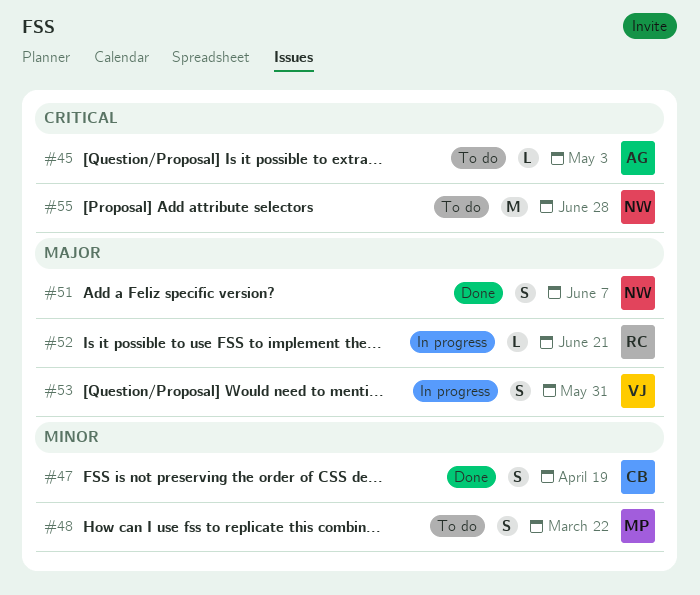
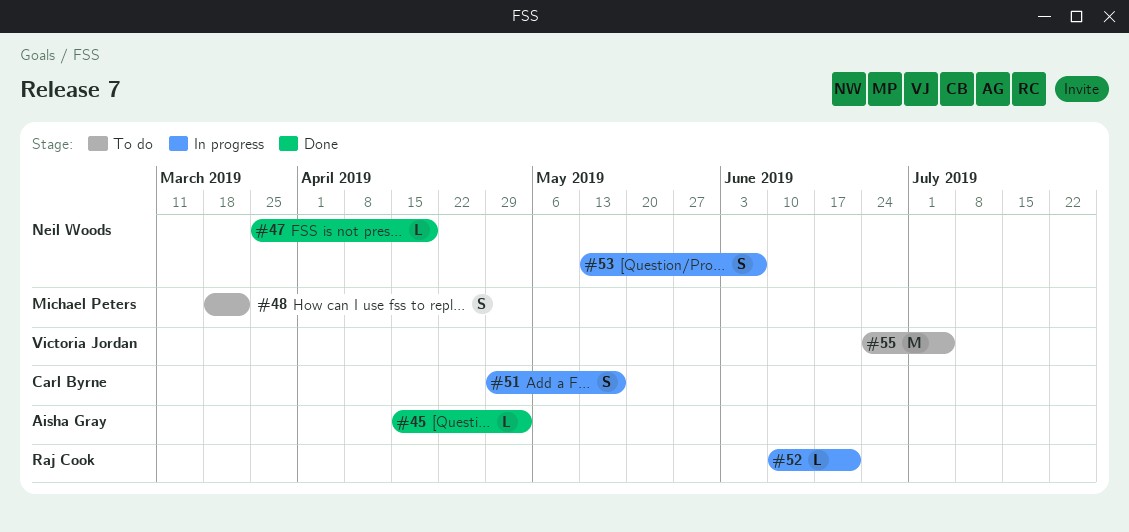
#45, status: To do -> Done
#47, owner: Carl Byrne -> Neil Woods
#47, estimate: S -> L
#51, status: Done -> In progress
#51, owner: Neil Woods -> Carl Byrne
#51, due: Jun 7 -> May 17
#53, owner: Victoria Jordan -> Neil Woods
#53, due: May 31 -> Jun 7
#55, owner: Neil Woods -> Victoria Jordan
#55, due: Jun 28 -> Jul 5

